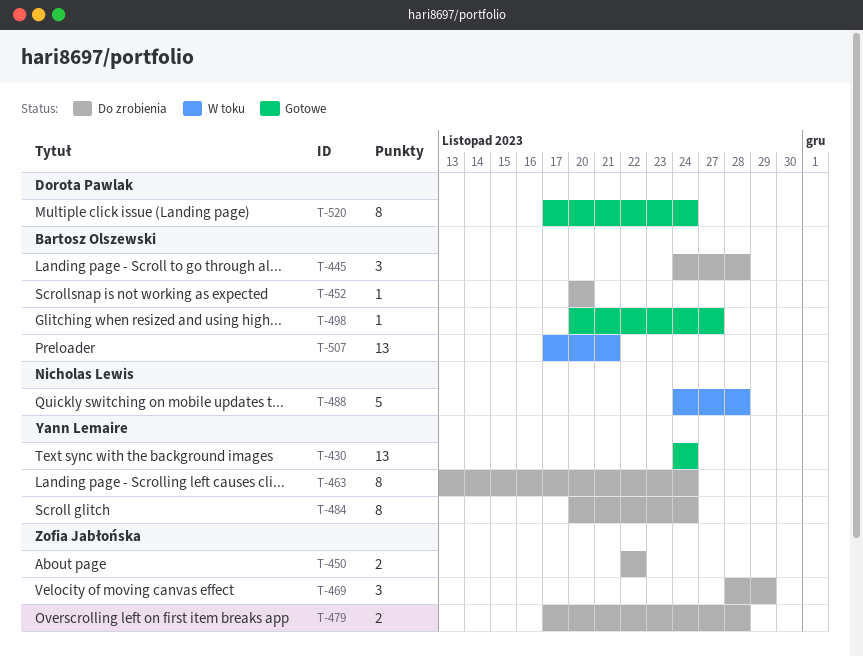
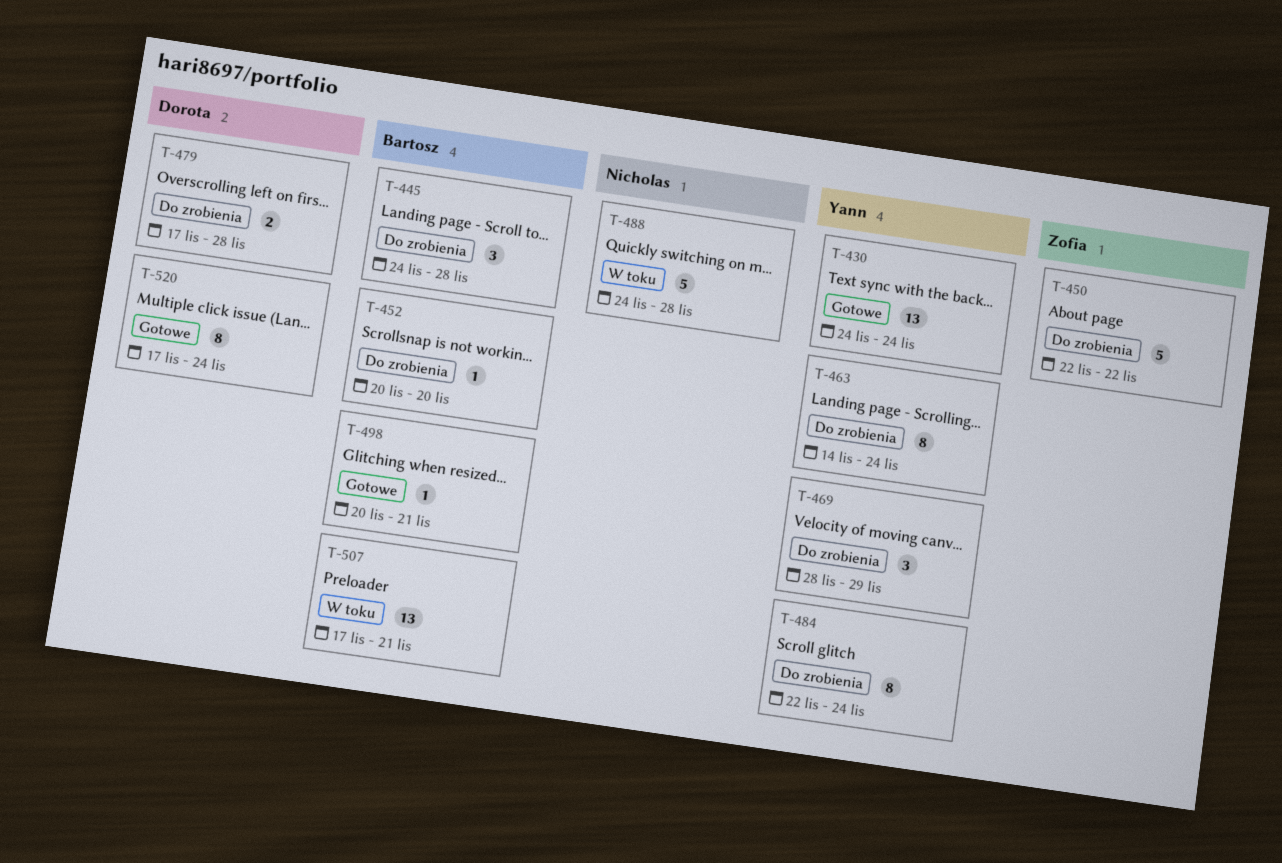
T-450, estimate: 2 -> 5
T-463, start: Nov 13 -> Nov 14
T-469, owner: Zofia Jabłońska -> Yann Lemaire
T-479, owner: Zofia Jabłońska -> Dorota Pawlak
T-484, start: Nov 20 -> Nov 22
T-498, due: Nov 27 -> Nov 21

